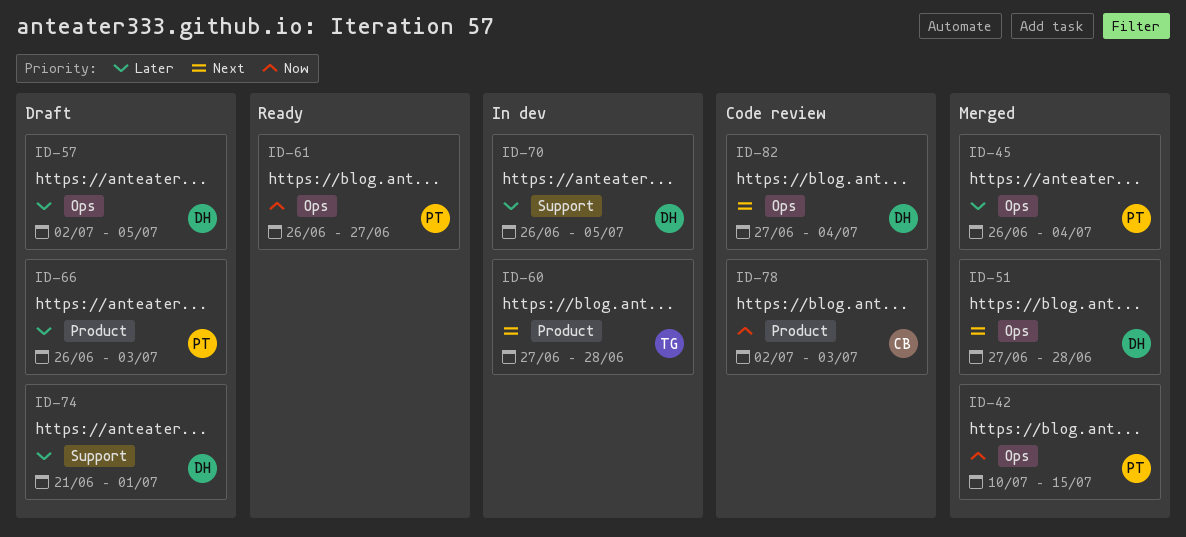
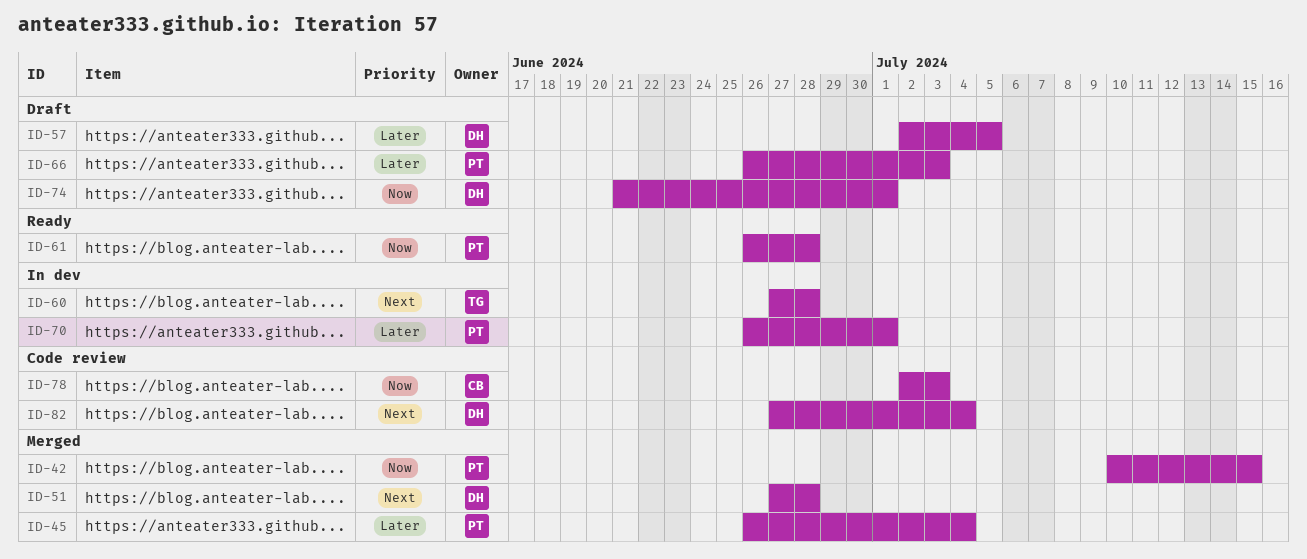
ID-61, due: Jun 27 -> Jun 28
ID-70, owner: DH -> PT
ID-70, due: Jul 5 -> Jul 1
ID-74, priority: Later -> Now

